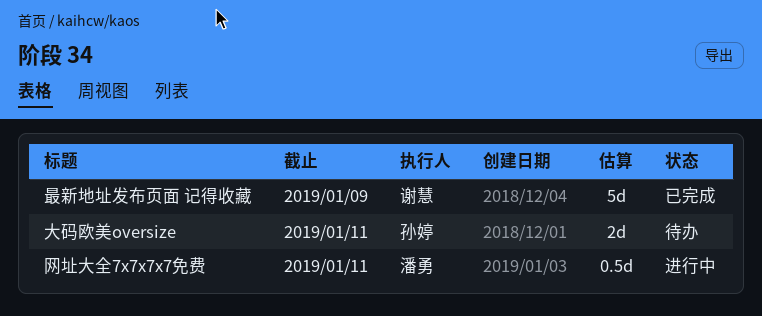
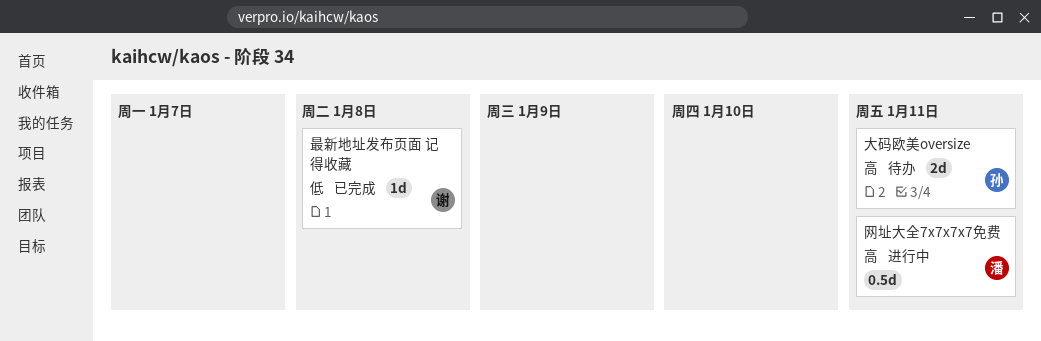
最新地址发布页面 记得收藏, estimate: 5d -> 1d
最新地址发布页面 记得收藏, due: Jan 9 -> Jan 8

